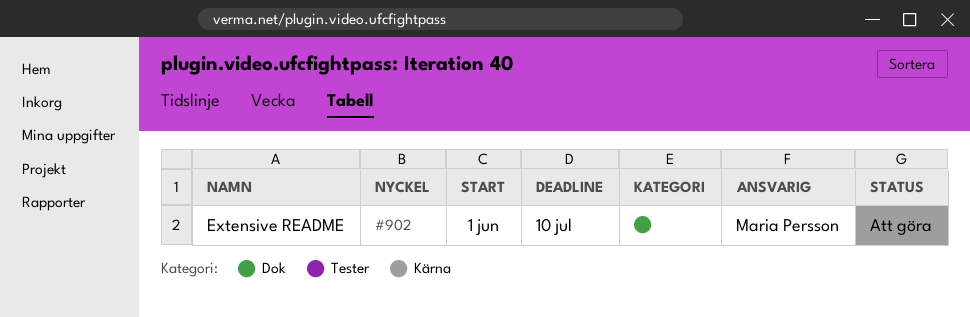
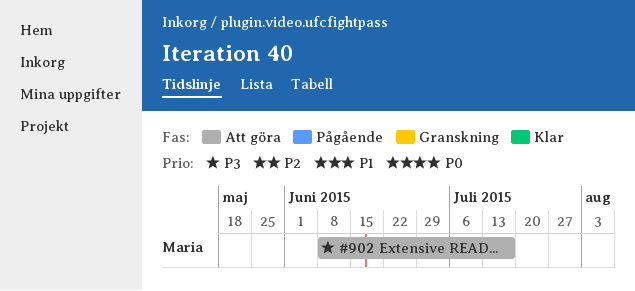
#902, start: Jun 1 -> Jun 8
#902, due: Jul 10 -> Jul 17

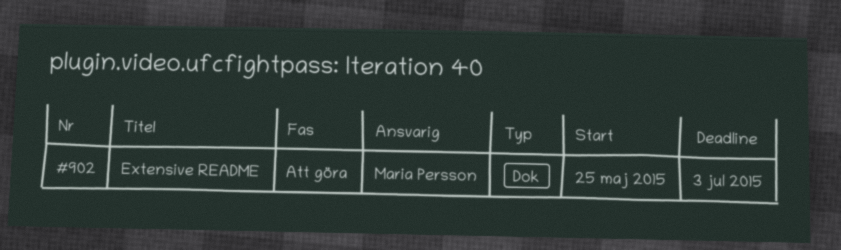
#902, start: Jun 8 -> May 25
#902, due: Jul 17 -> Jul 3

